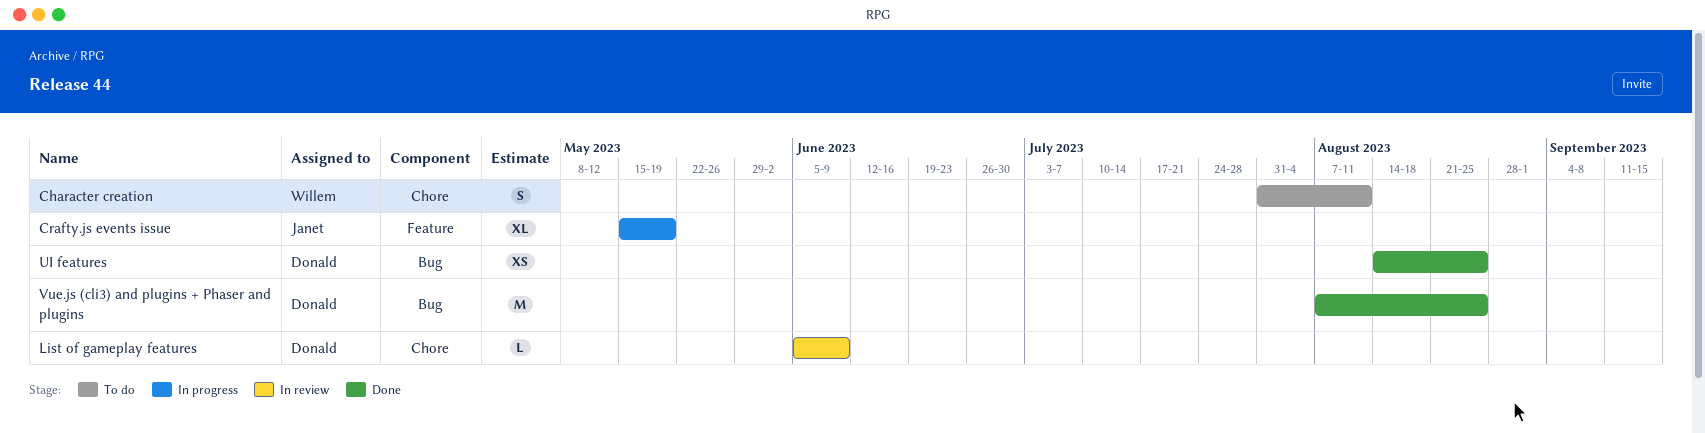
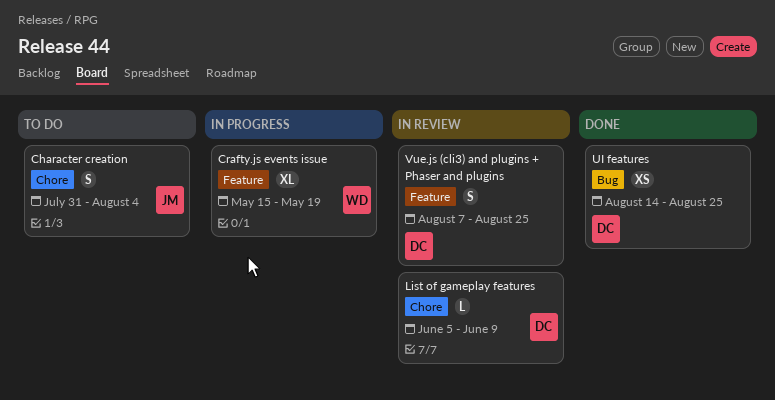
Character creation, owner: Willem -> Janet
Character creation, due: Aug 11 -> Aug 4
Crafty.js events issue, owner: Janet -> Willem
Vue.js (cli3) and plugins + Phaser and plugins, status: Done -> In review
Vue.js (cli3) and plugins + Phaser and plugins, label: Bug -> Feature
Vue.js (cli3) and plugins + Phaser and plugins, estimate: M -> S

